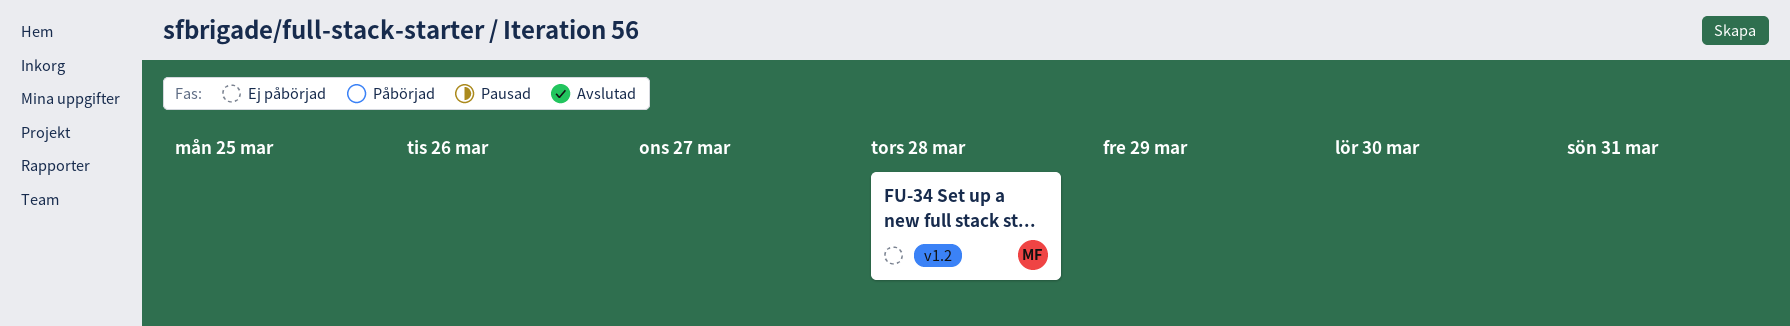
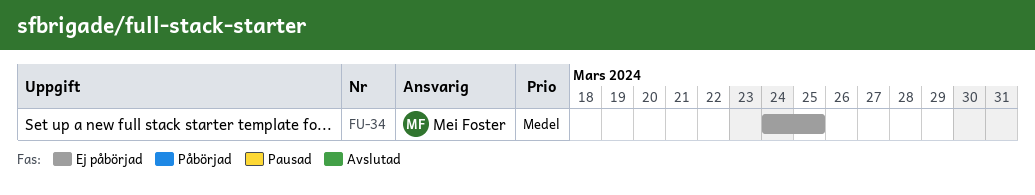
FU-34, due: Mar 28 -> Mar 25

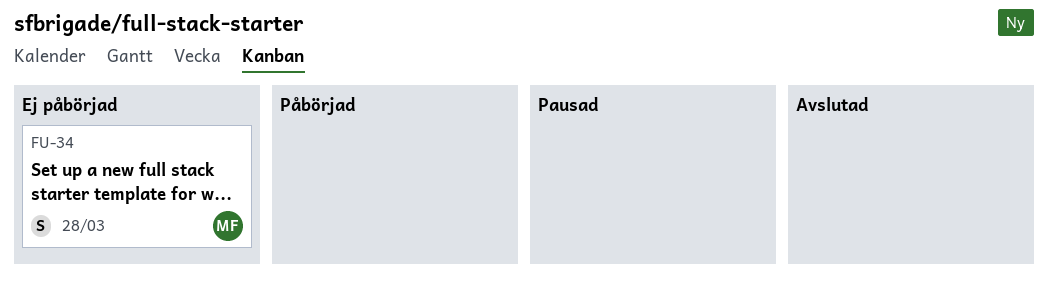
FU-34, due: Mar 25 -> Mar 28

